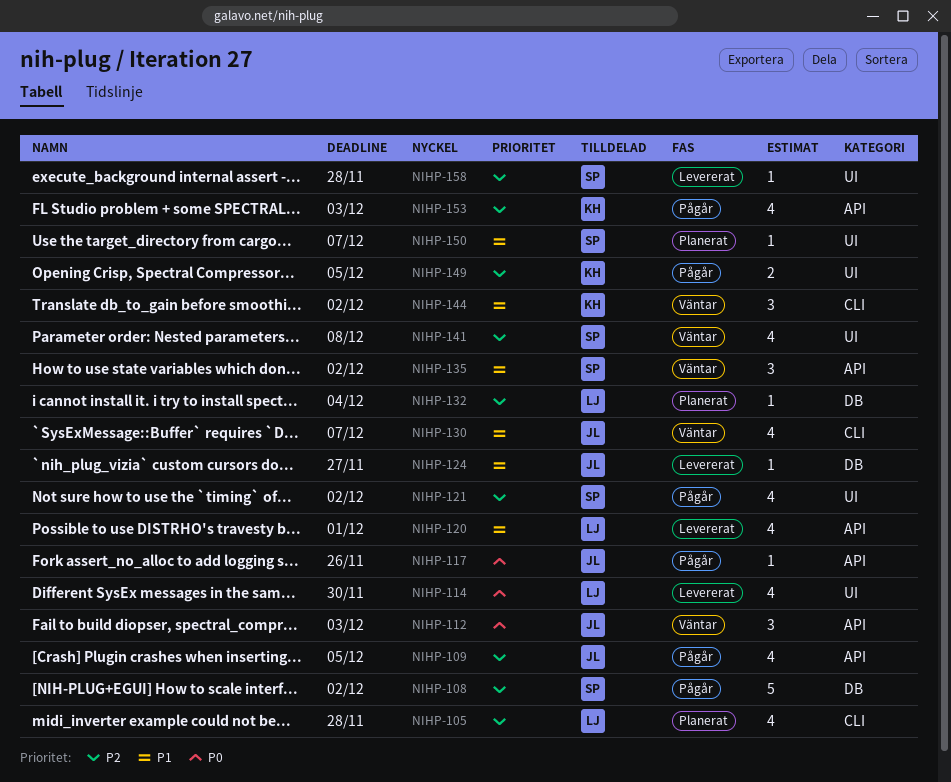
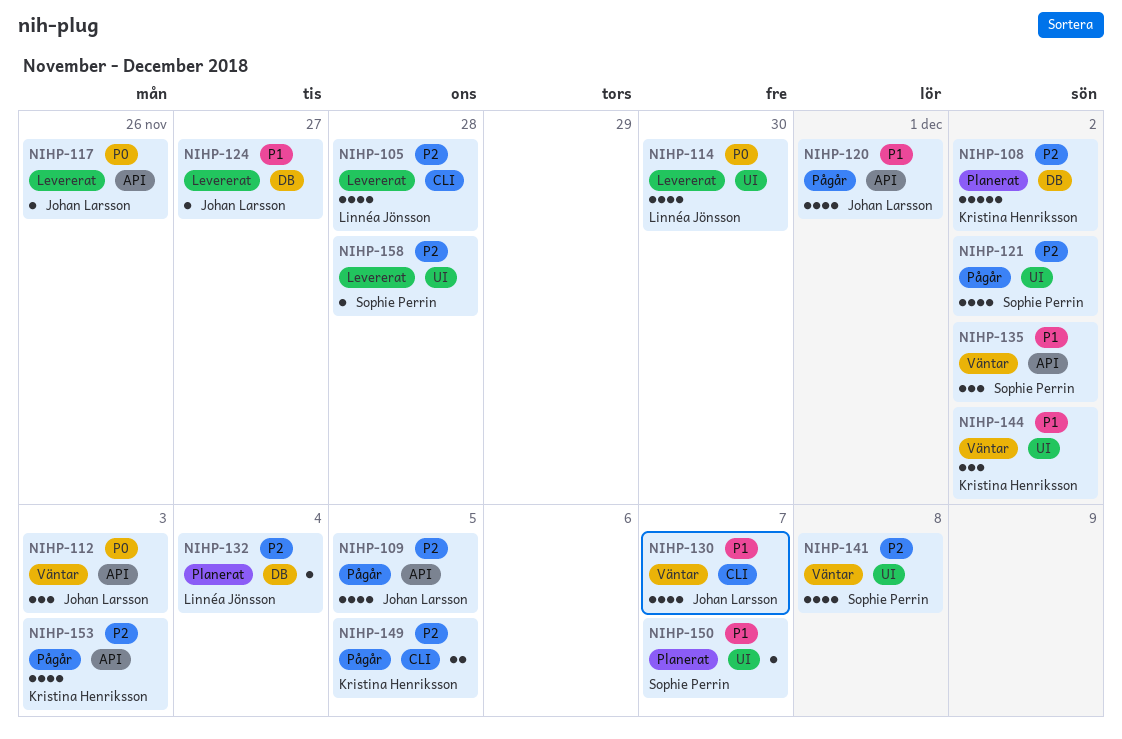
NIHP-105, status: Planerat -> Levererat
NIHP-108, status: Pågår -> Planerat
NIHP-108, owner: Sophie Perrin -> Kristina Henriksson
NIHP-117, status: Pågår -> Levererat
NIHP-120, status: Levererat -> Pågår
NIHP-120, owner: Linnéa Jönsson -> Johan Larsson
NIHP-144, label: CLI -> UI
NIHP-149, label: UI -> CLI

